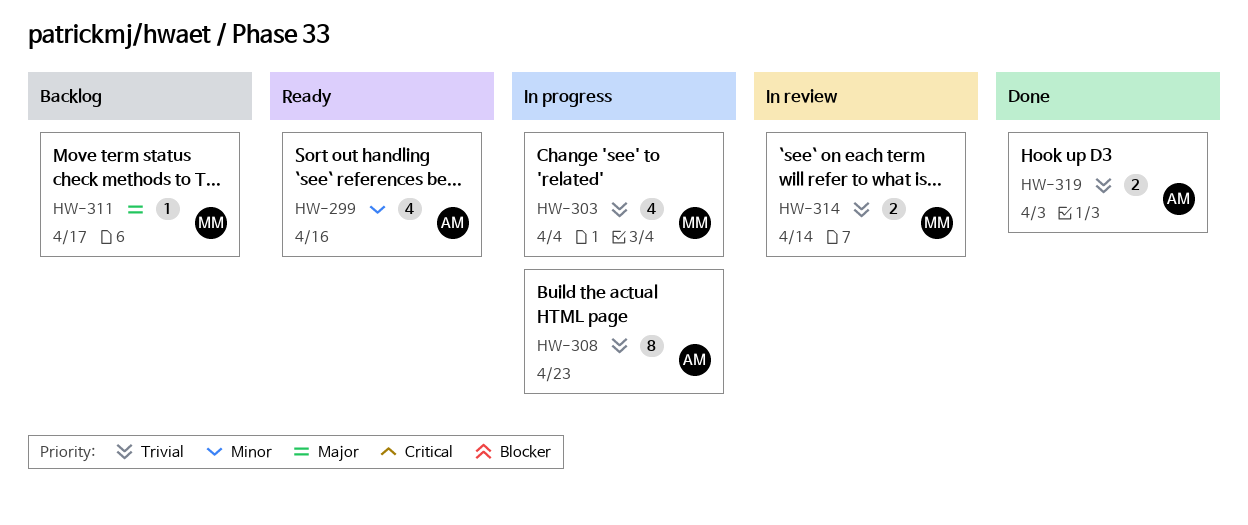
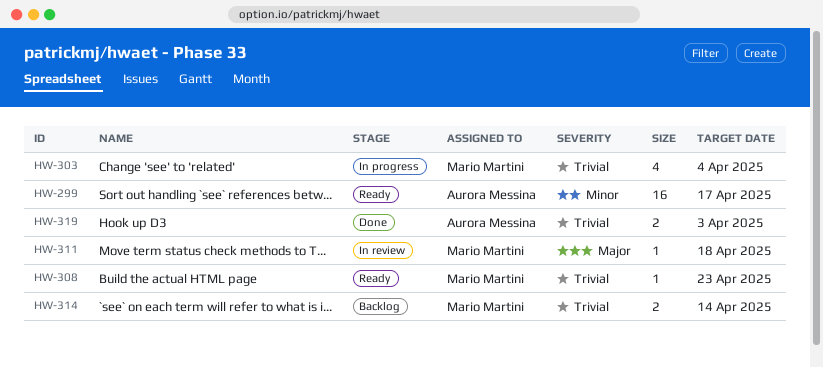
HW-299, estimate: 4 -> 16
HW-299, due: Apr 16 -> Apr 17
HW-308, status: In progress -> Ready
HW-308, owner: Aurora Messina -> Mario Martini
HW-308, estimate: 8 -> 1
HW-311, status: Backlog -> In review
HW-311, due: Apr 17 -> Apr 18
HW-314, status: In review -> Backlog

